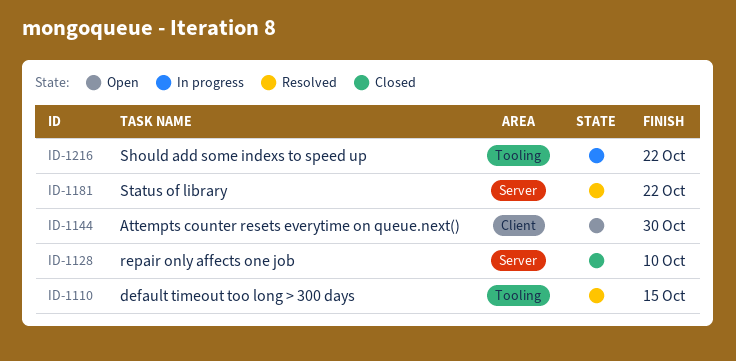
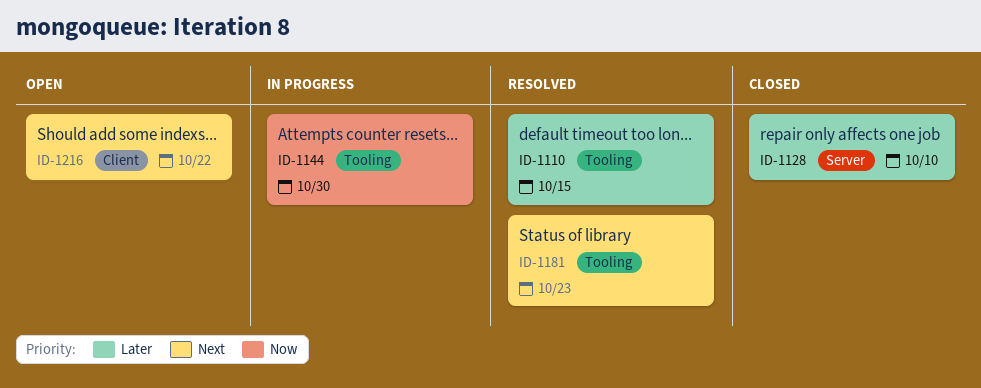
ID-1144, status: Open -> In progress
ID-1144, label: Client -> Tooling
ID-1181, label: Server -> Tooling
ID-1181, due: Oct 22 -> Oct 23
ID-1216, status: In progress -> Open
ID-1216, label: Tooling -> Client

